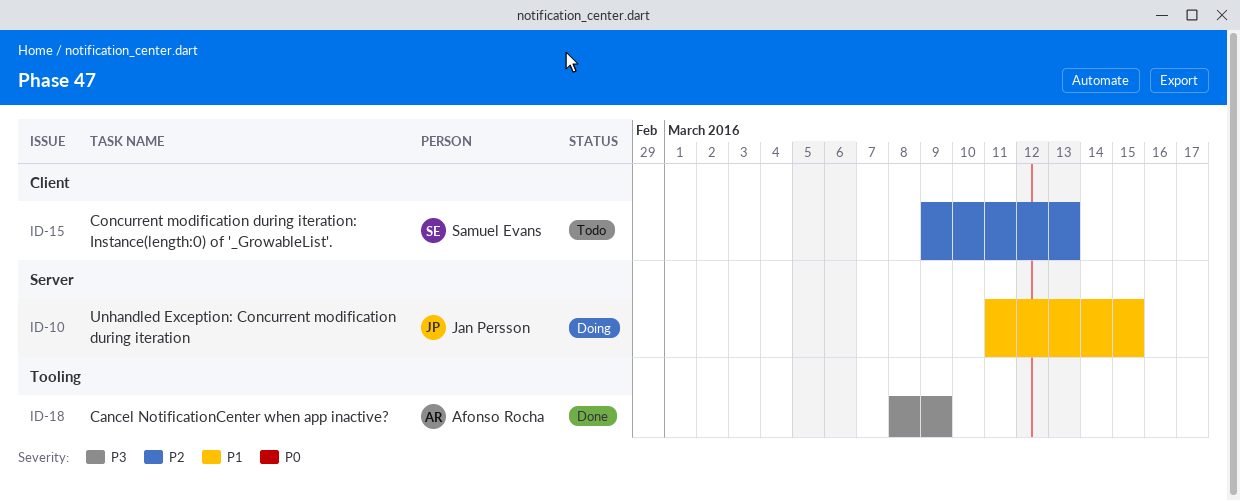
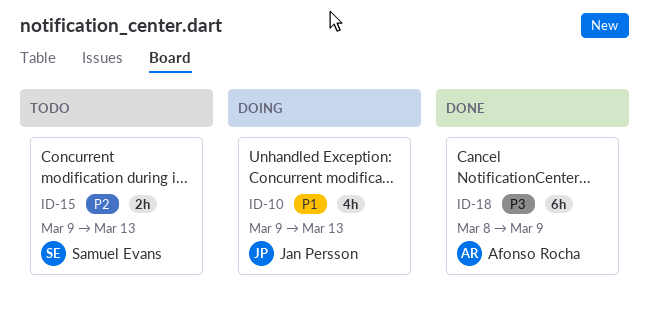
ID-10, start: Mar 11 -> Mar 9
ID-10, due: Mar 15 -> Mar 13

